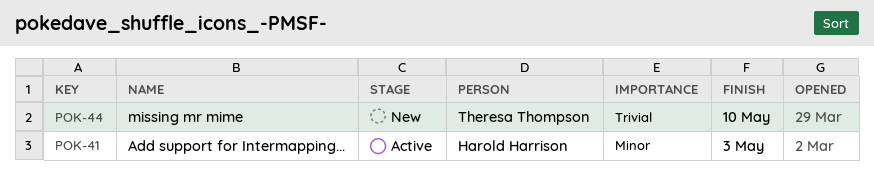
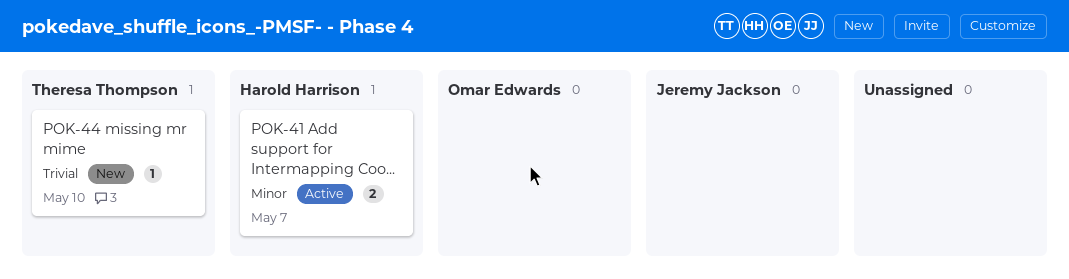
POK-41, due: May 3 -> May 7

